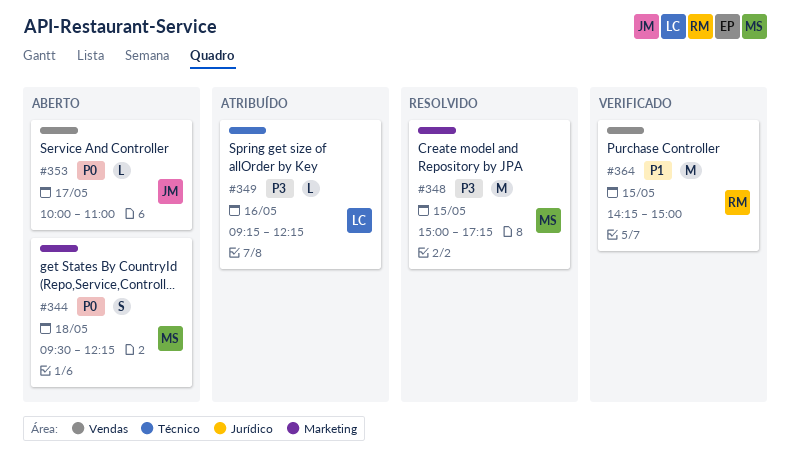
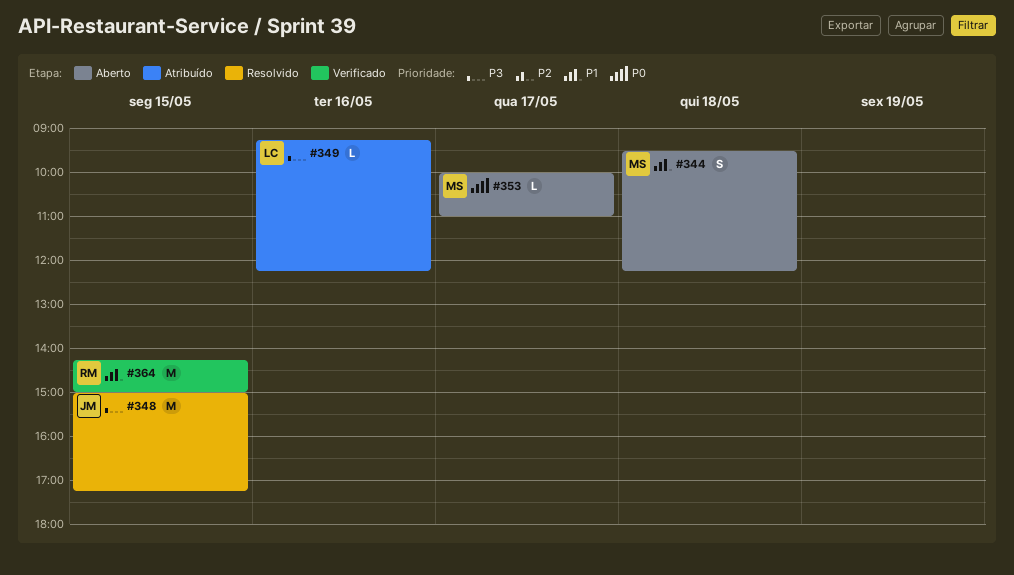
#344, priority: P0 -> P1
#348, owner: MS -> JM
#353, owner: JM -> MS

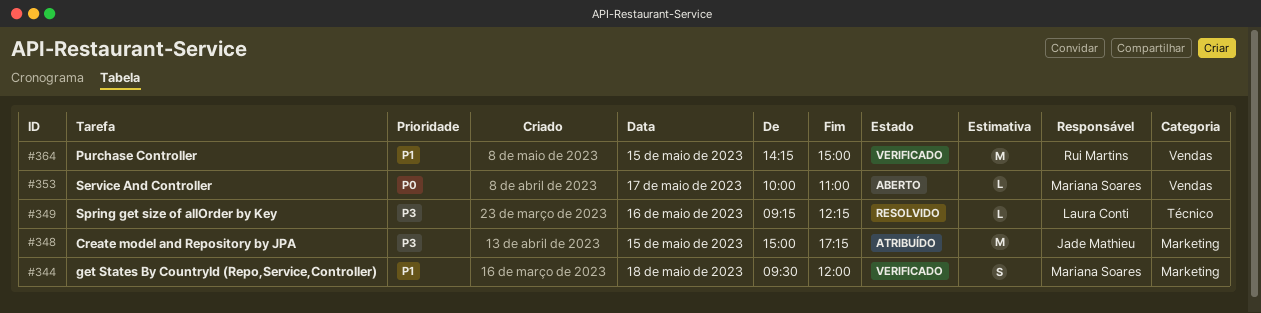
#344, status: Aberto -> Verificado
#344, ends: 12:15 -> 12:00
#348, status: Resolvido -> Atribuído
#349, status: Atribuído -> Resolvido

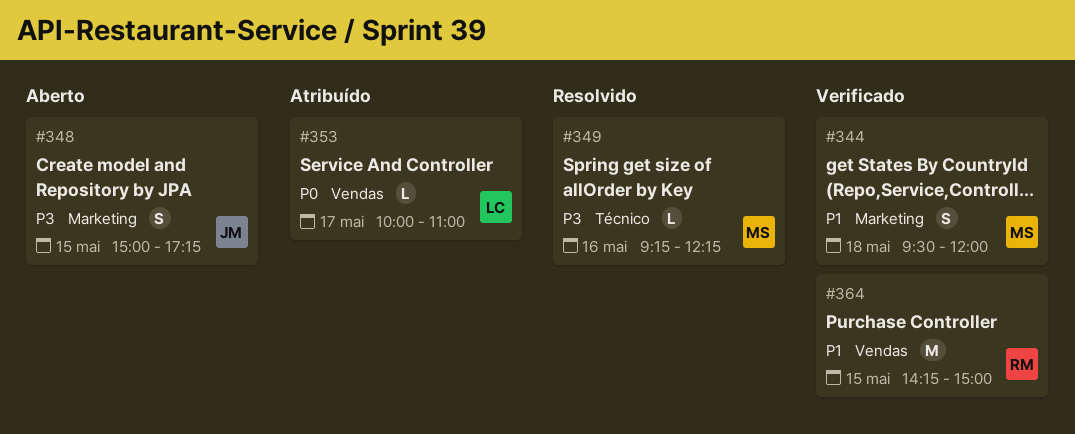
#348, status: Atribuído -> Aberto
#348, estimate: M -> S
#349, owner: Laura Conti -> Mariana Soares
#353, status: Aberto -> Atribuído
#353, owner: Mariana Soares -> Laura Conti

